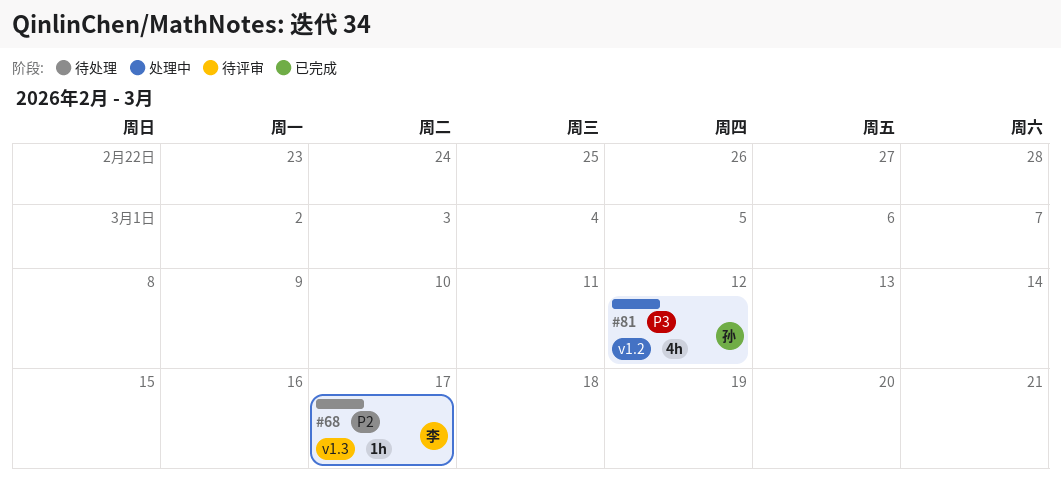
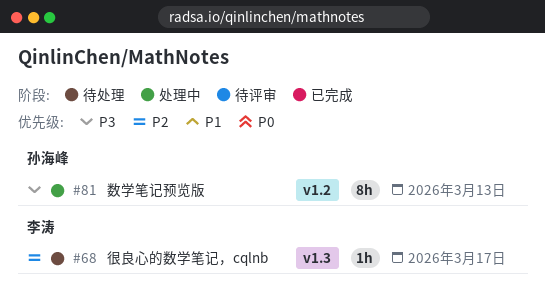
#81, estimate: 4h -> 8h
#81, due: Mar 12 -> Mar 13

